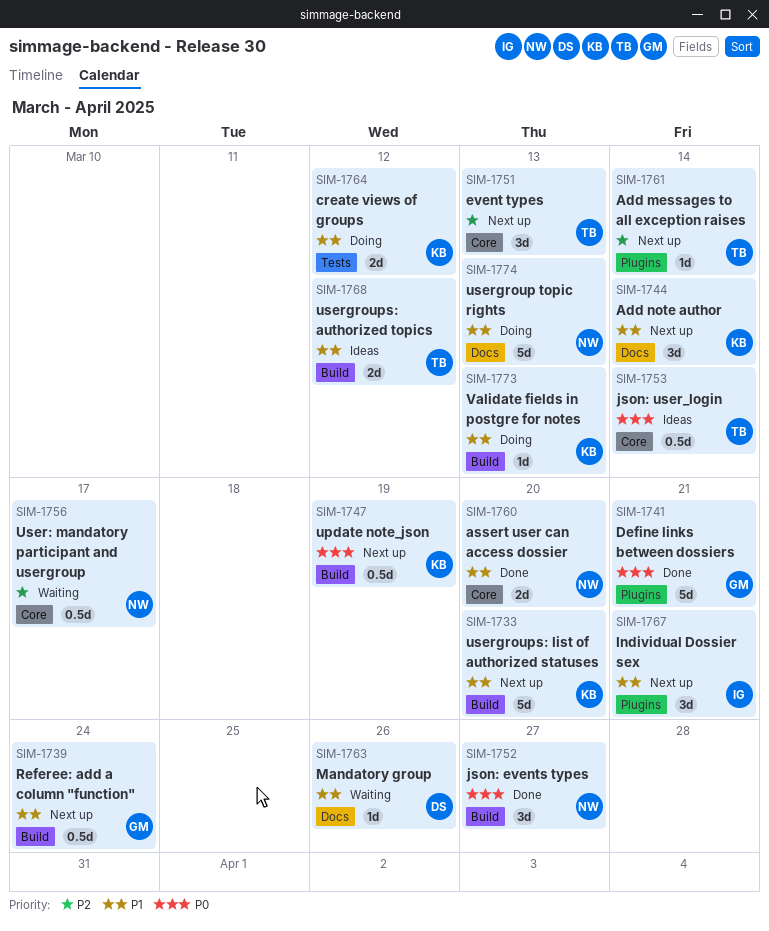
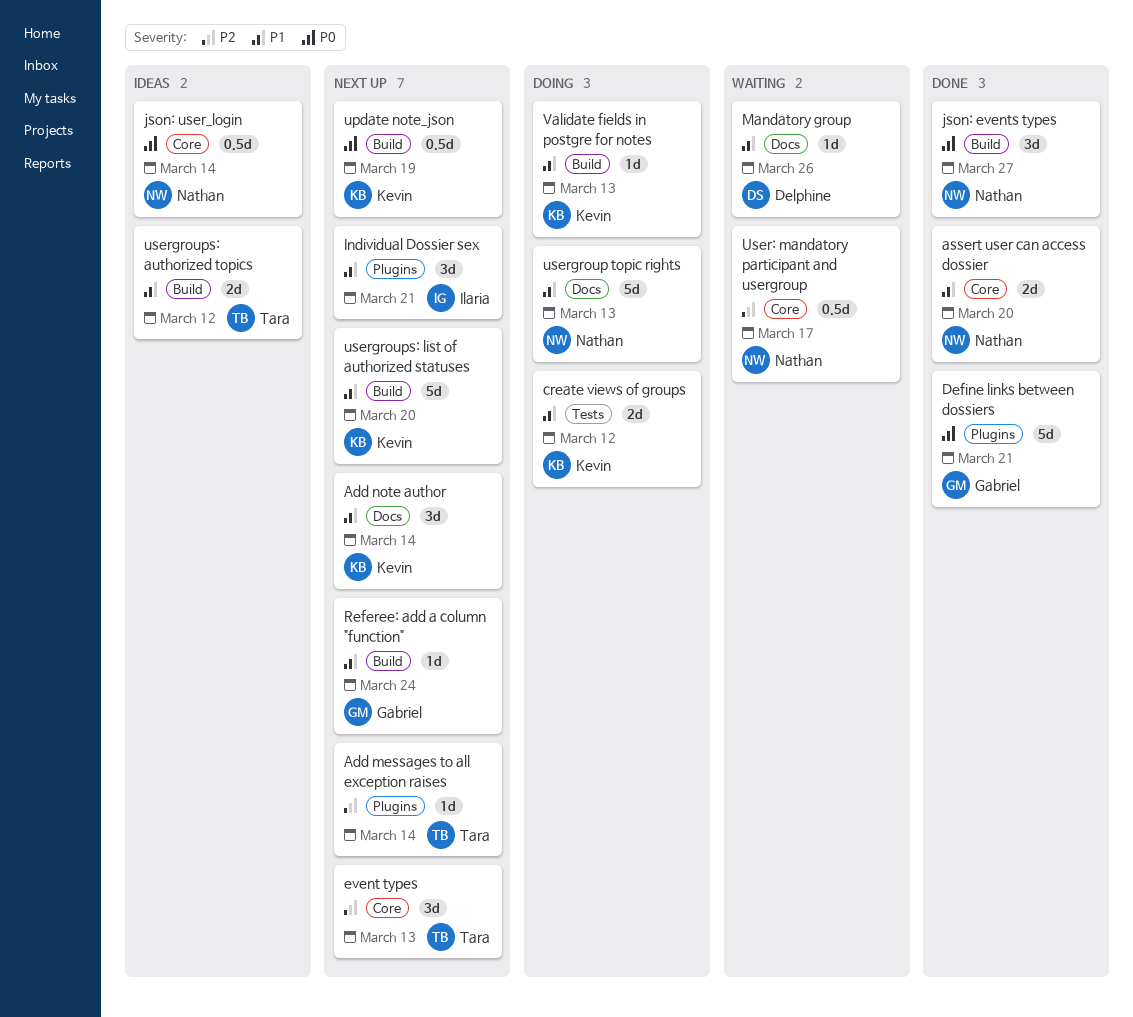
json: user_login, owner: Tara -> Nathan
Referee: add a column "function", estimate: 0.5d -> 1d

